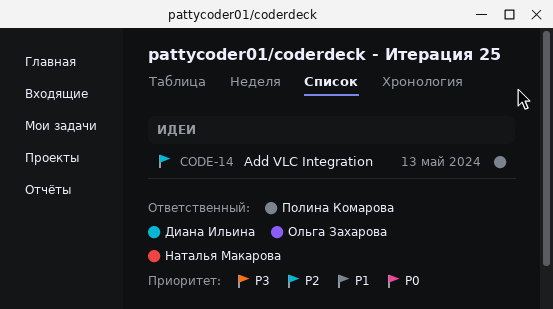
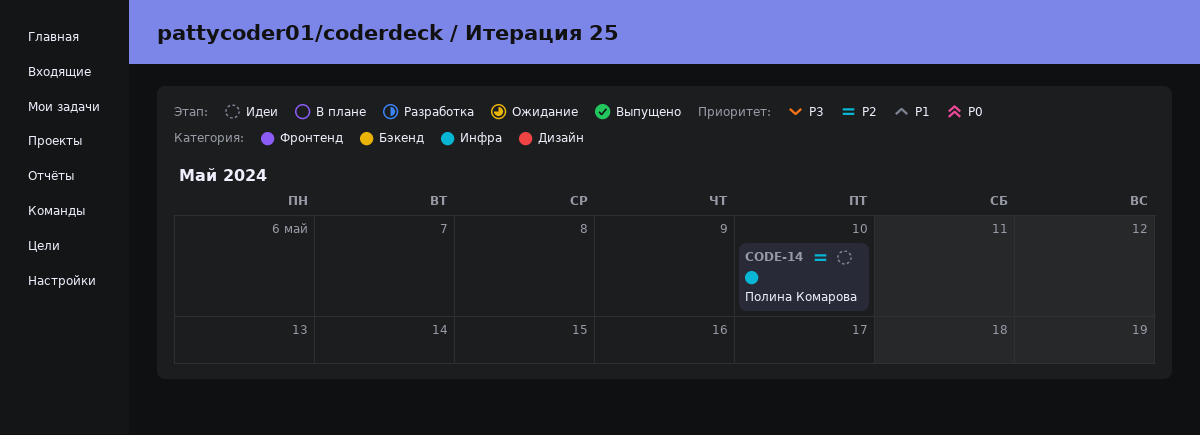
CODE-14, due: May 13 -> May 10

